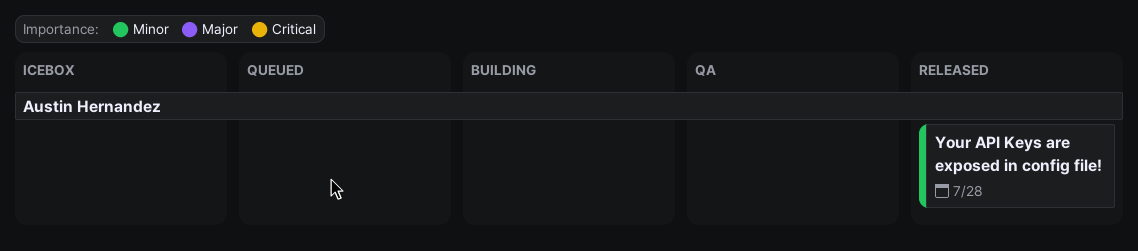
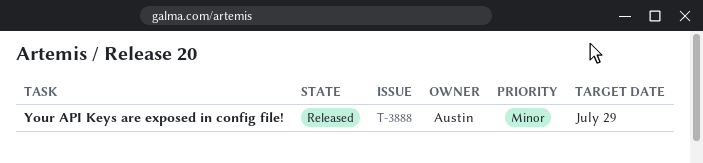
Your API Keys are exposed in config file!, due: Jul 28 -> Jul 29

